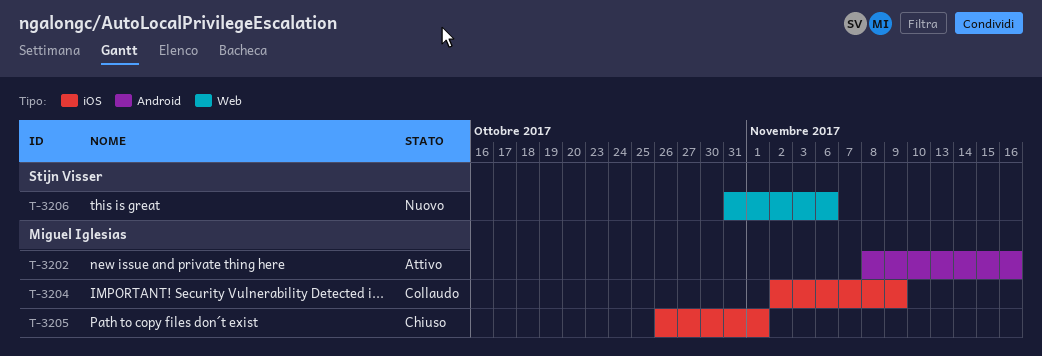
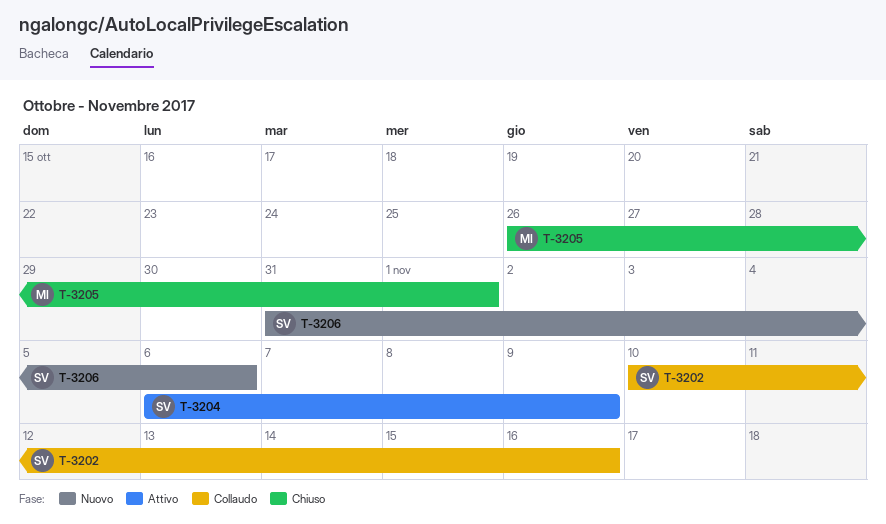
T-3202, status: Attivo -> Collaudo
T-3202, owner: Miguel Iglesias -> Stijn Visser
T-3202, start: Nov 8 -> Nov 10
T-3204, status: Collaudo -> Attivo
T-3204, owner: Miguel Iglesias -> Stijn Visser
T-3204, start: Nov 2 -> Nov 6

